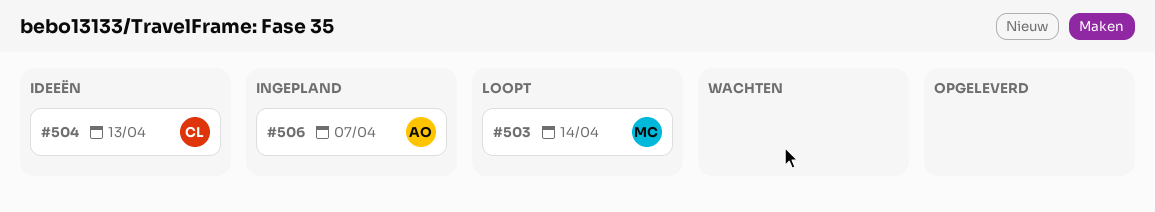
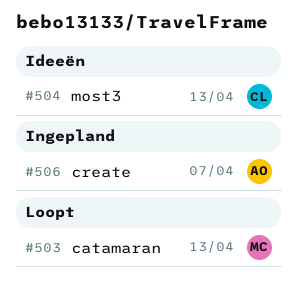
#503, due: Apr 14 -> Apr 13

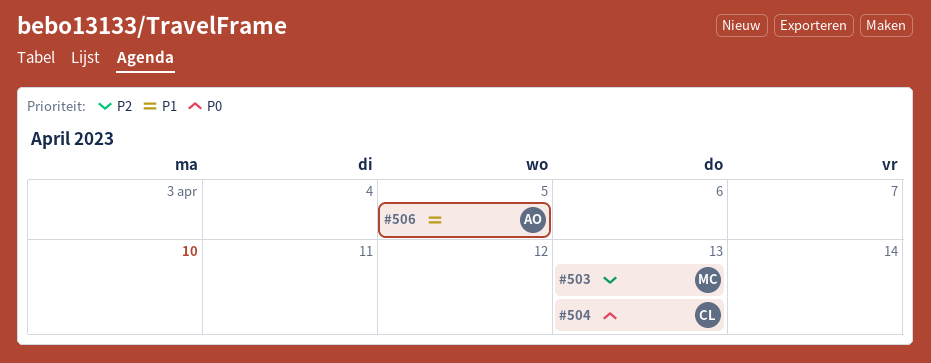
#506, due: Apr 7 -> Apr 5

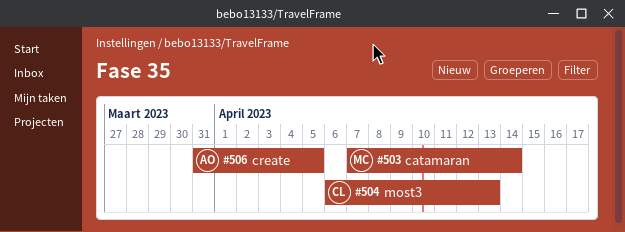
#503, due: Apr 13 -> Apr 14

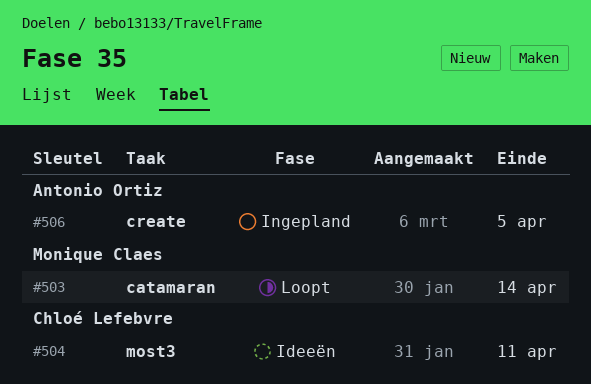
#504, due: Apr 13 -> Apr 11

